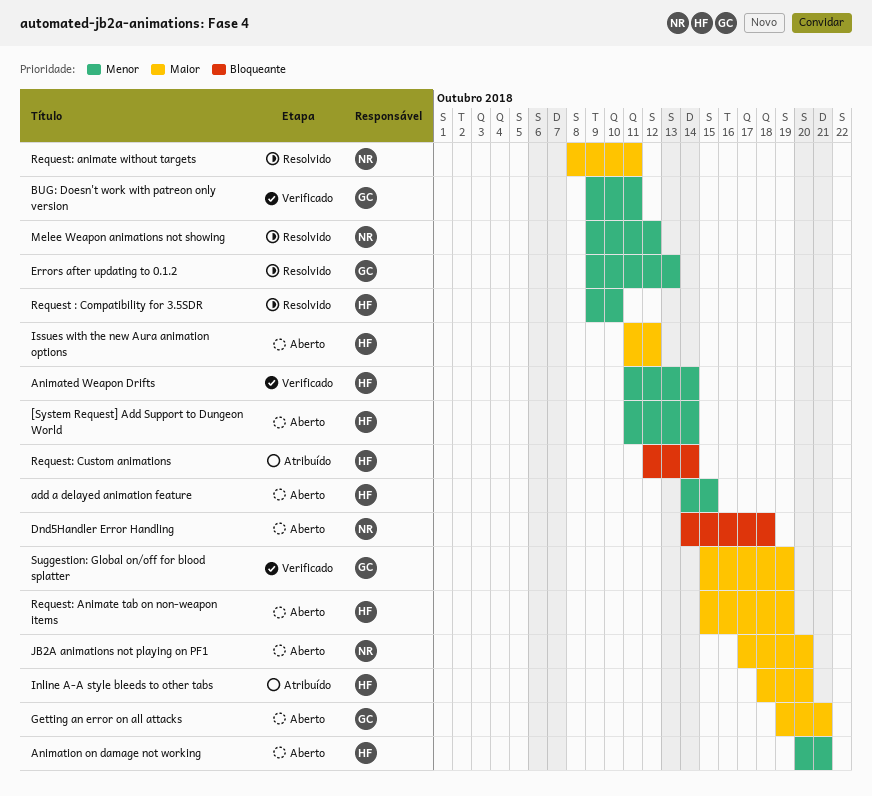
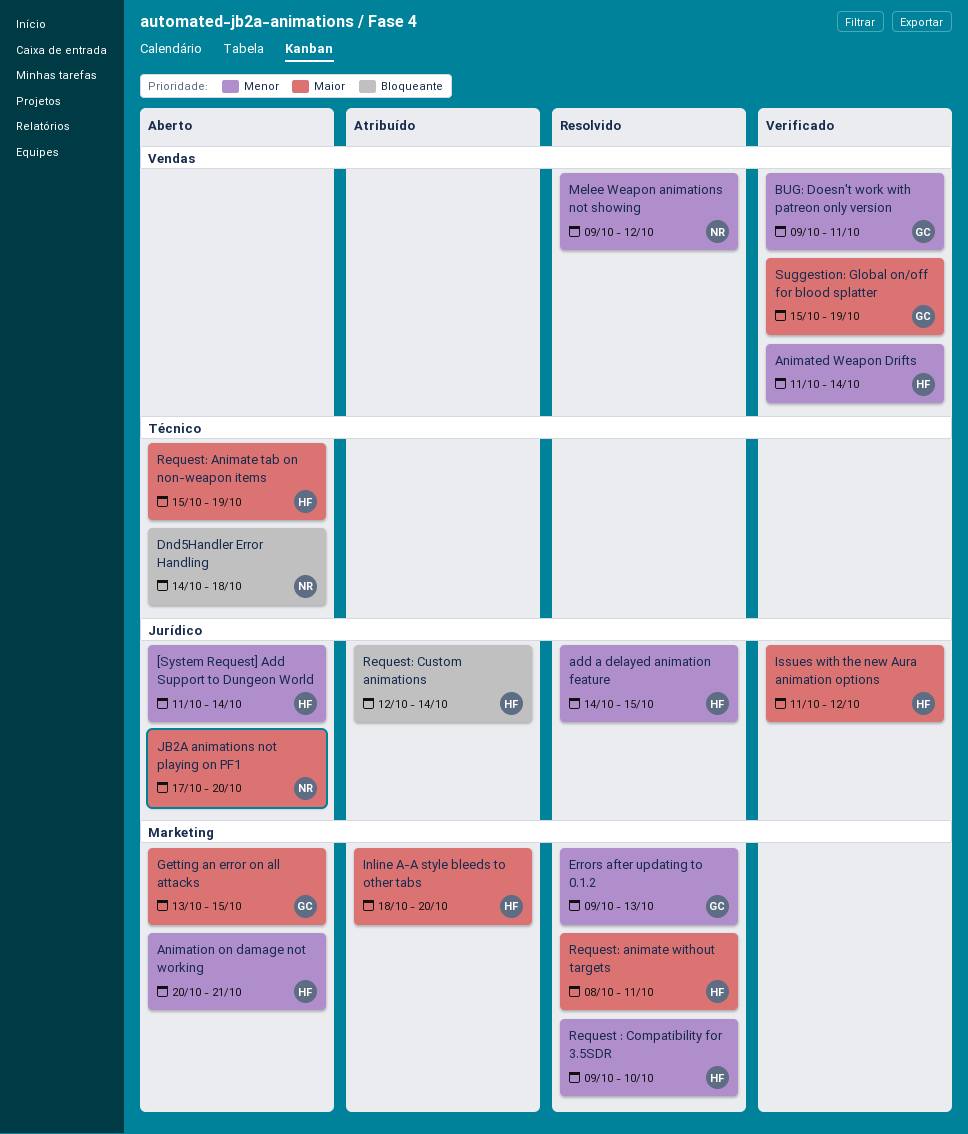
add a delayed animation feature, status: Aberto -> Resolvido
Getting an error on all attacks, start: Oct 19 -> Oct 13
Getting an error on all attacks, due: Oct 21 -> Oct 15
Issues with the new Aura animation options, status: Aberto -> Verificado
Request: animate without targets, owner: NR -> HF

